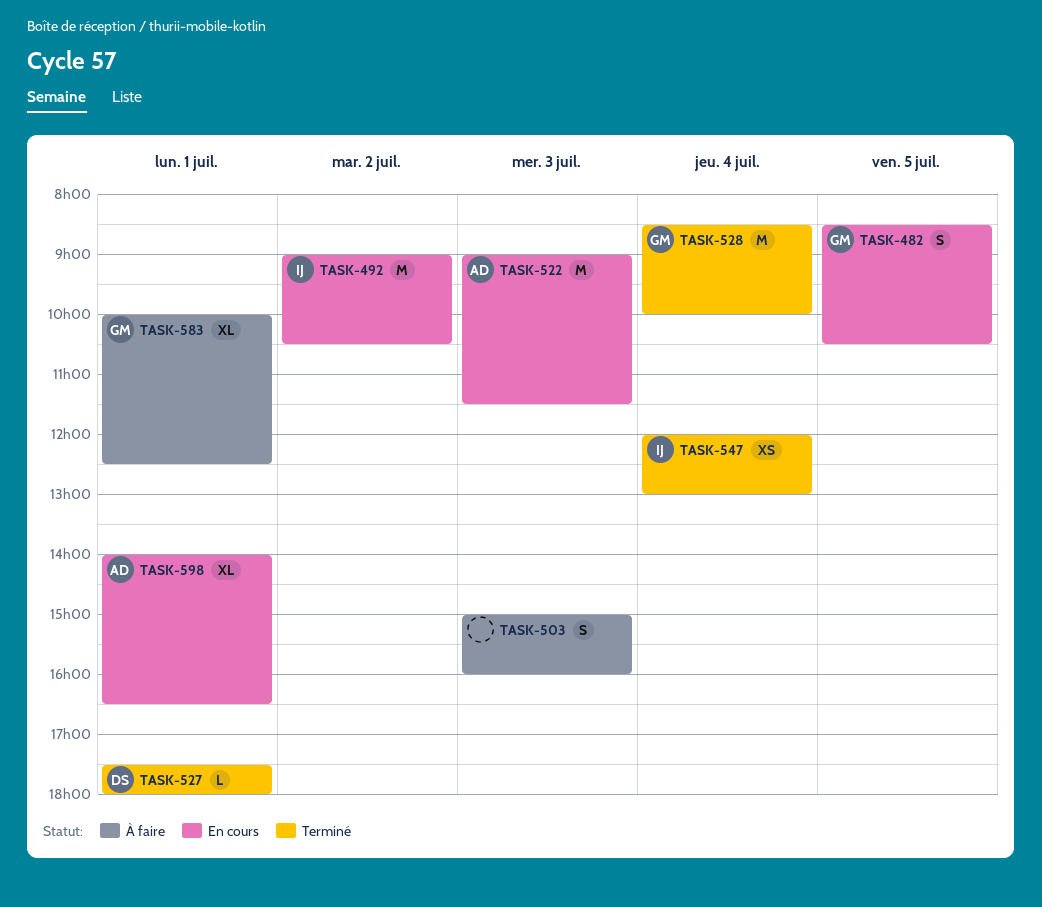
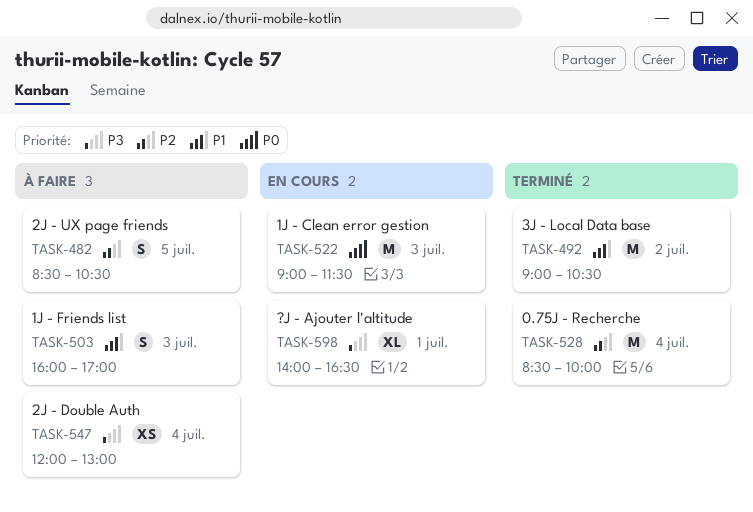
TASK-482, status: En cours -> À faire
TASK-492, status: En cours -> Terminé
TASK-503, begins: 15:00 -> 16:00
TASK-503, ends: 16:00 -> 17:00
TASK-527: present -> none
TASK-547, status: Terminé -> À faire
TASK-583: present -> none

